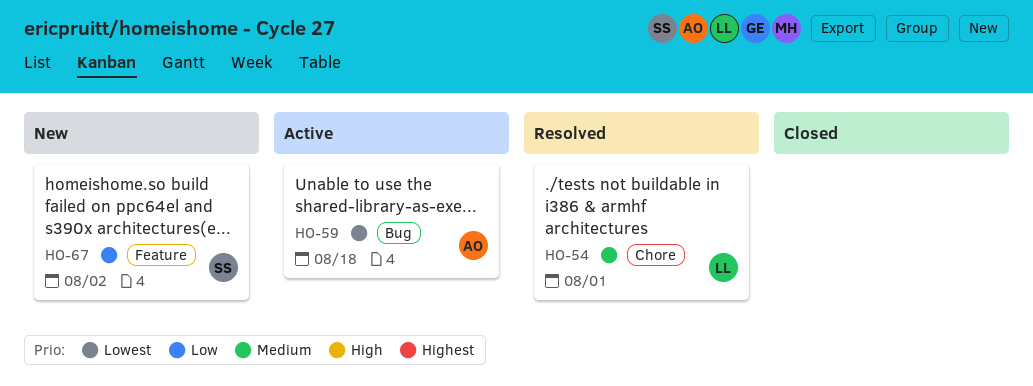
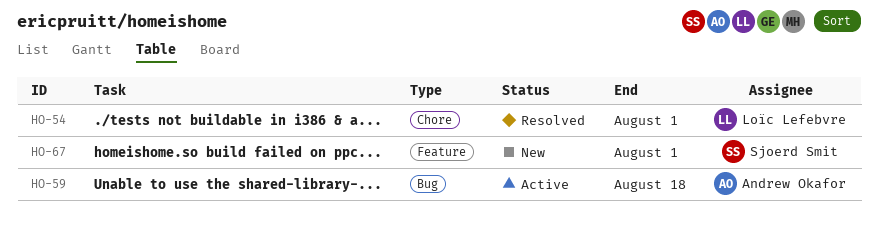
HO-67, due: Aug 2 -> Aug 1

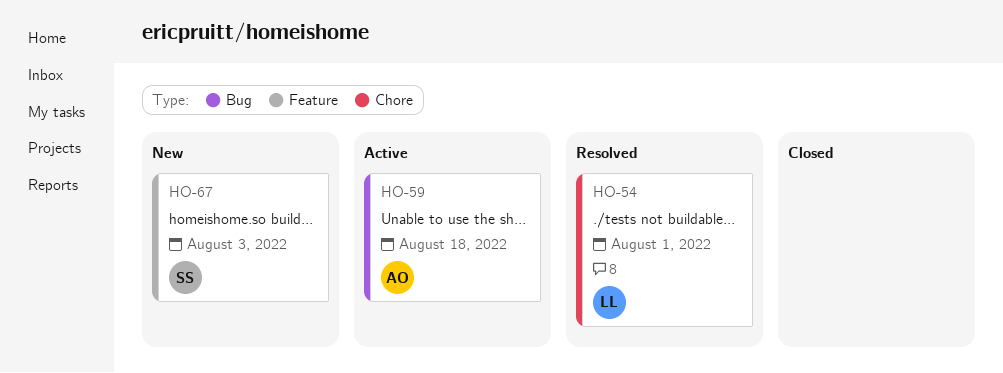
HO-67, due: Aug 1 -> Aug 3

